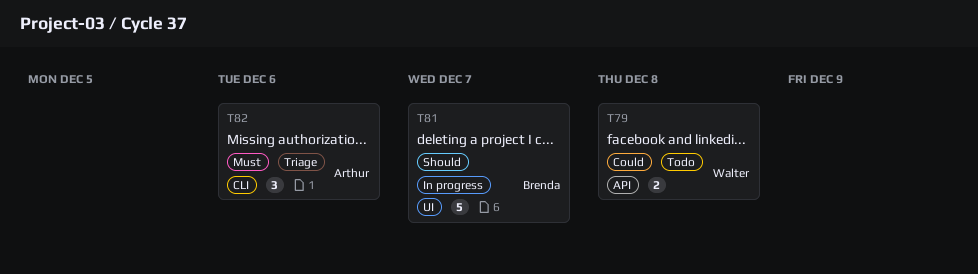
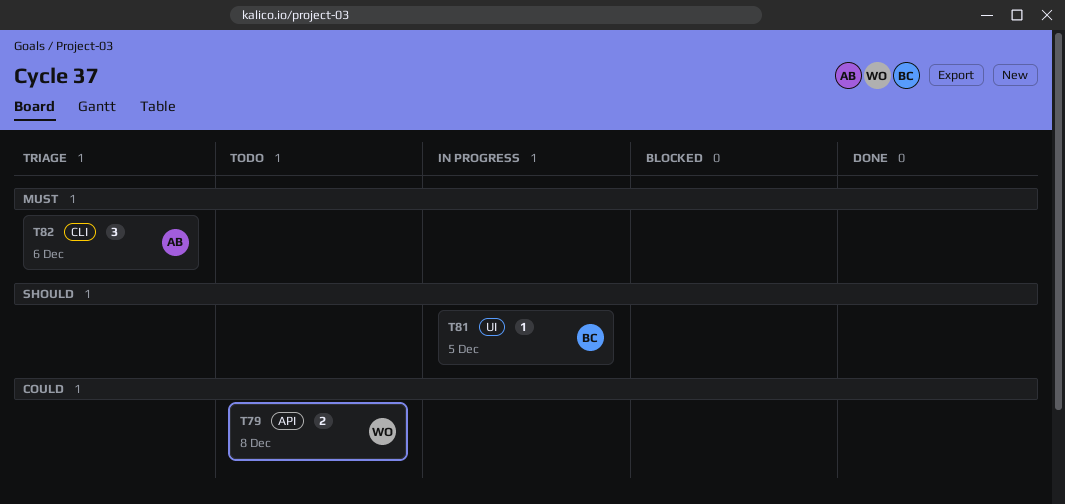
T81, estimate: 5 -> 1
T81, due: Dec 7 -> Dec 5

